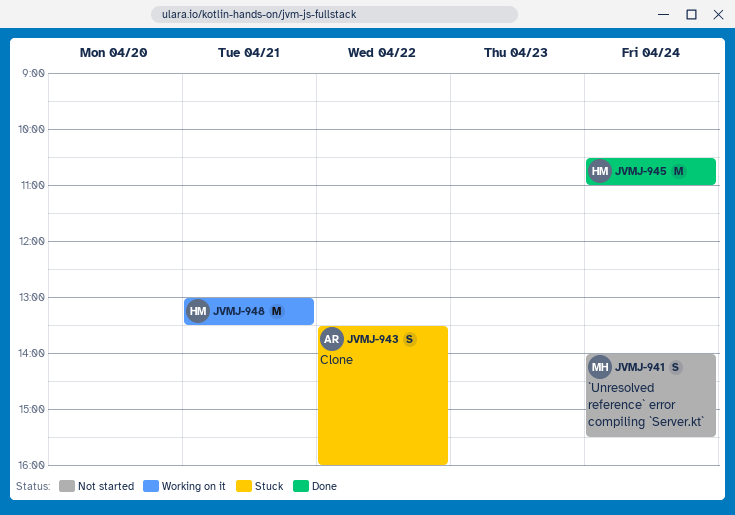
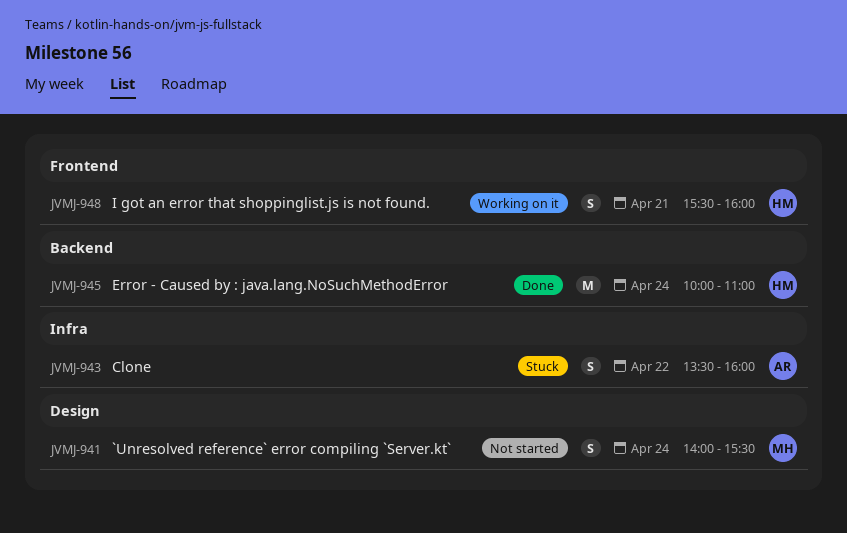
JVMJ-945, begins: 10:30 -> 10:00
JVMJ-948, estimate: M -> S
JVMJ-948, begins: 13:00 -> 15:30
JVMJ-948, ends: 13:30 -> 16:00

